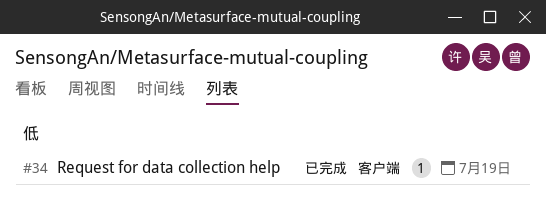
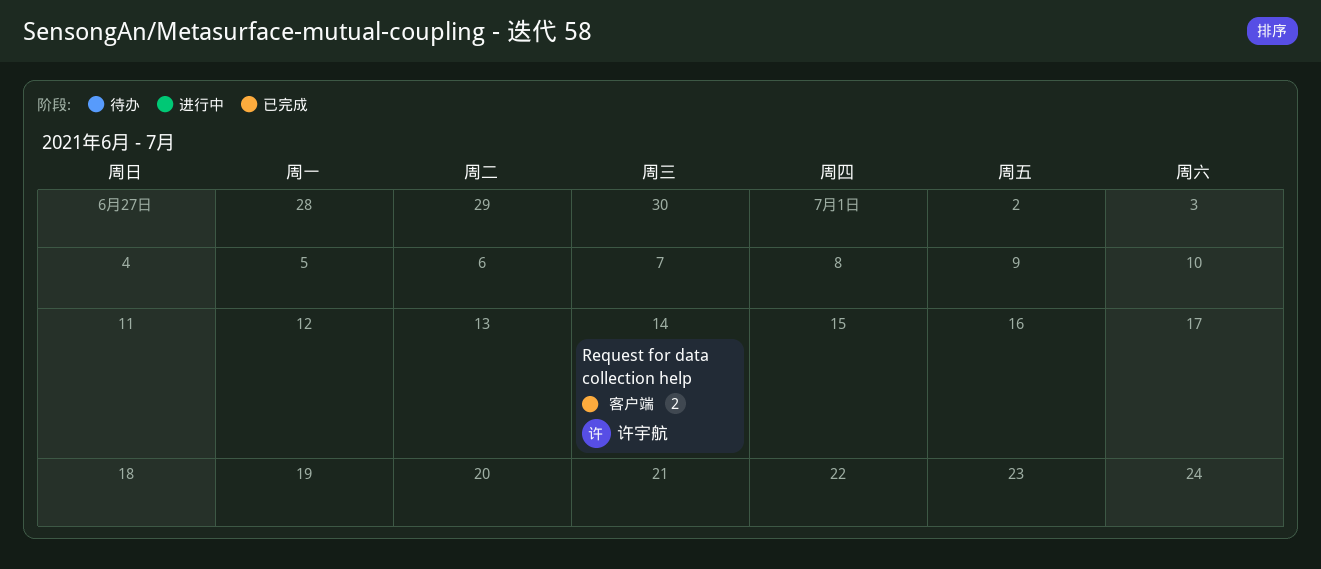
Request for data collection help, estimate: 1 -> 2
Request for data collection help, due: Jul 19 -> Jul 14

